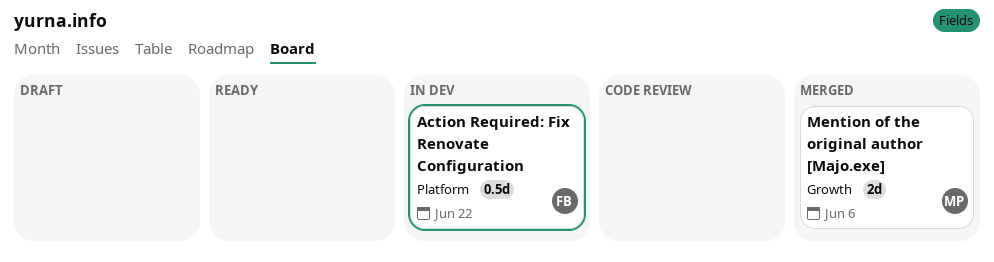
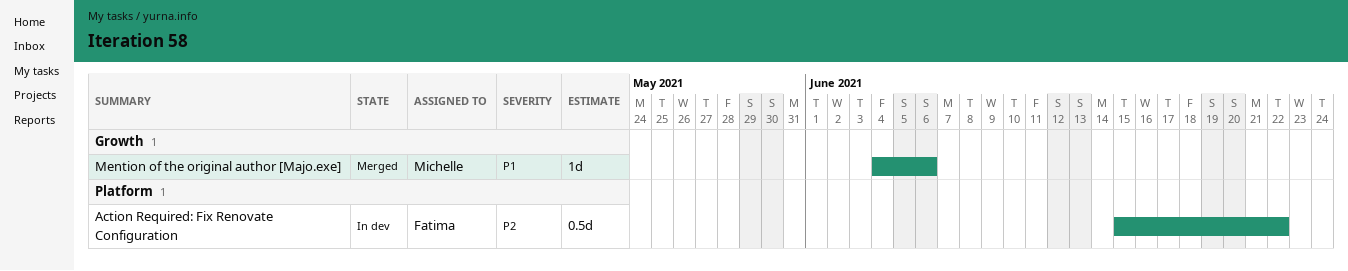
Mention of the original author [Majo.exe], estimate: 2d -> 1d

